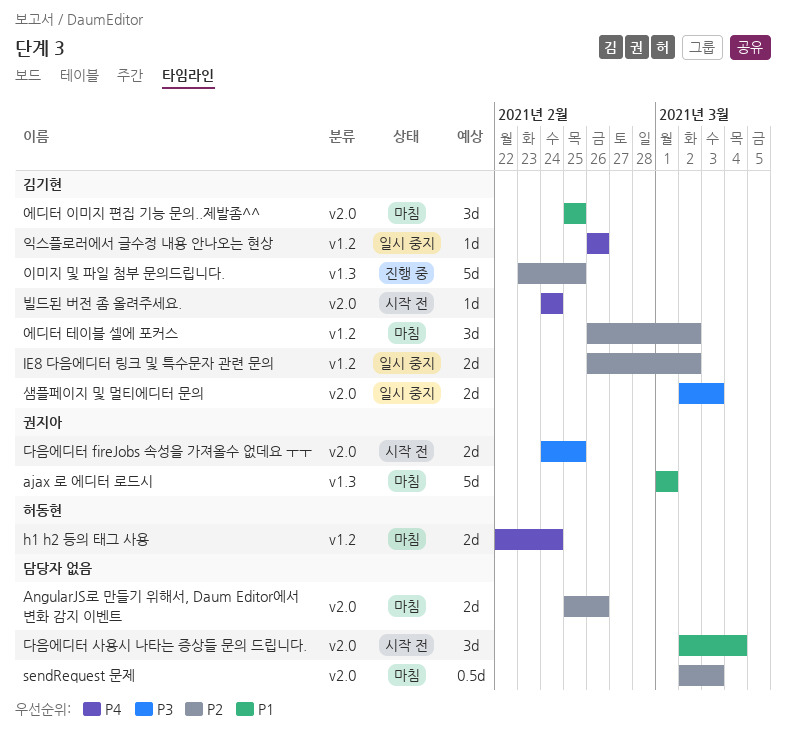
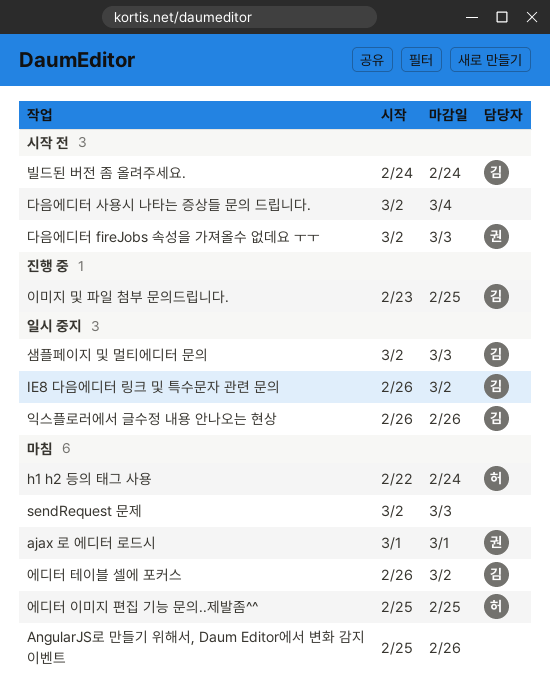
다음에디터 fireJobs 속성을 가져올수 없데요 ㅜㅜ, start: Feb 24 -> Mar 2
다음에디터 fireJobs 속성을 가져올수 없데요 ㅜㅜ, due: Feb 25 -> Mar 3
에디터 이미지 편집 기능 문의..제발좀^^, owner: 김기현 -> 허동현

